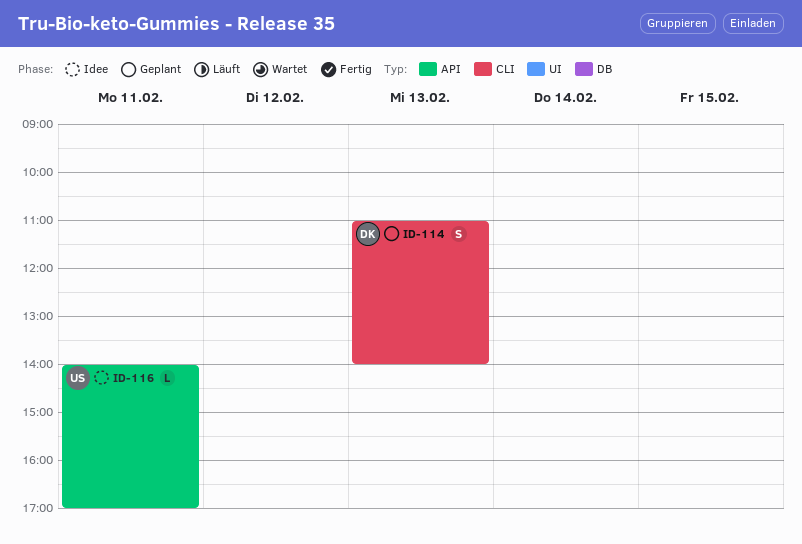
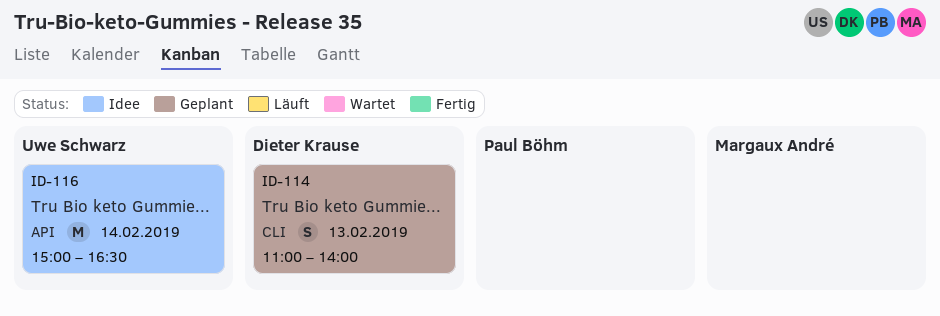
ID-116, estimate: L -> M
ID-116, day: Feb 11 -> Feb 14
ID-116, begins: 14:00 -> 15:00
ID-116, ends: 17:00 -> 16:30

